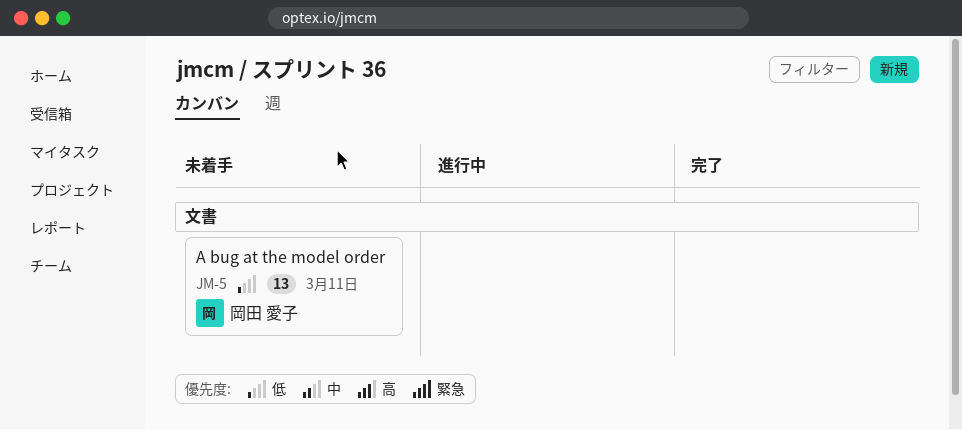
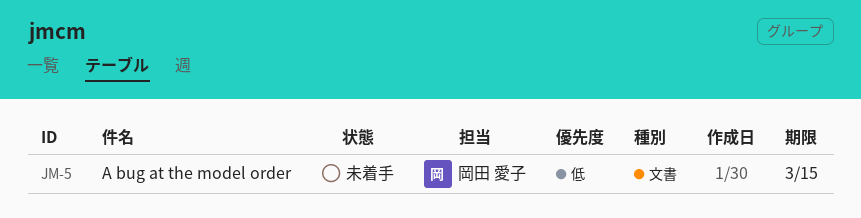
JM-5, due: Mar 11 -> Mar 15

